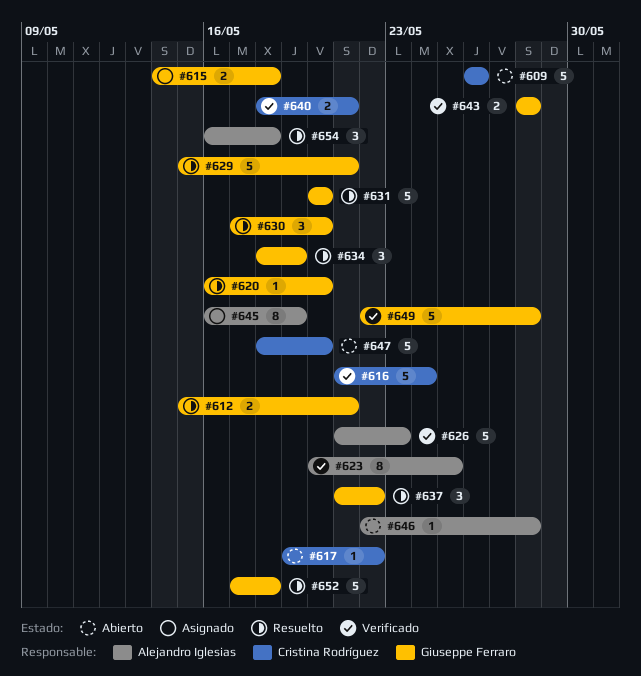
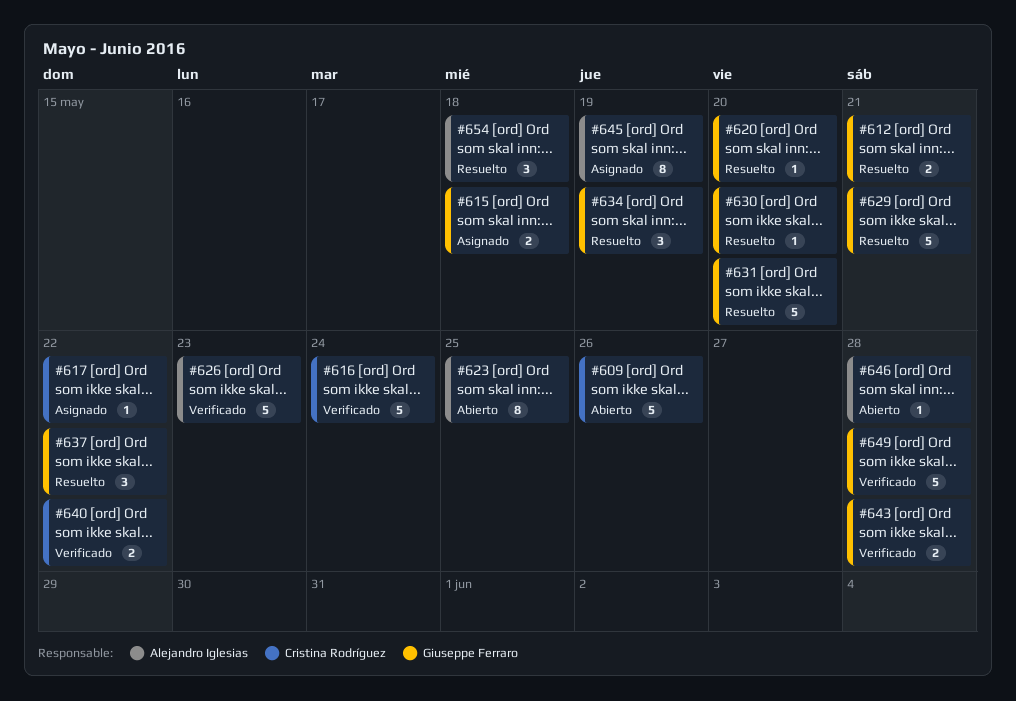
#617, status: Abierto -> Asignado
#623, status: Verificado -> Abierto
#630, estimate: 3 -> 1
#640, due: May 21 -> May 22
#647: present -> none
#652: present -> none

